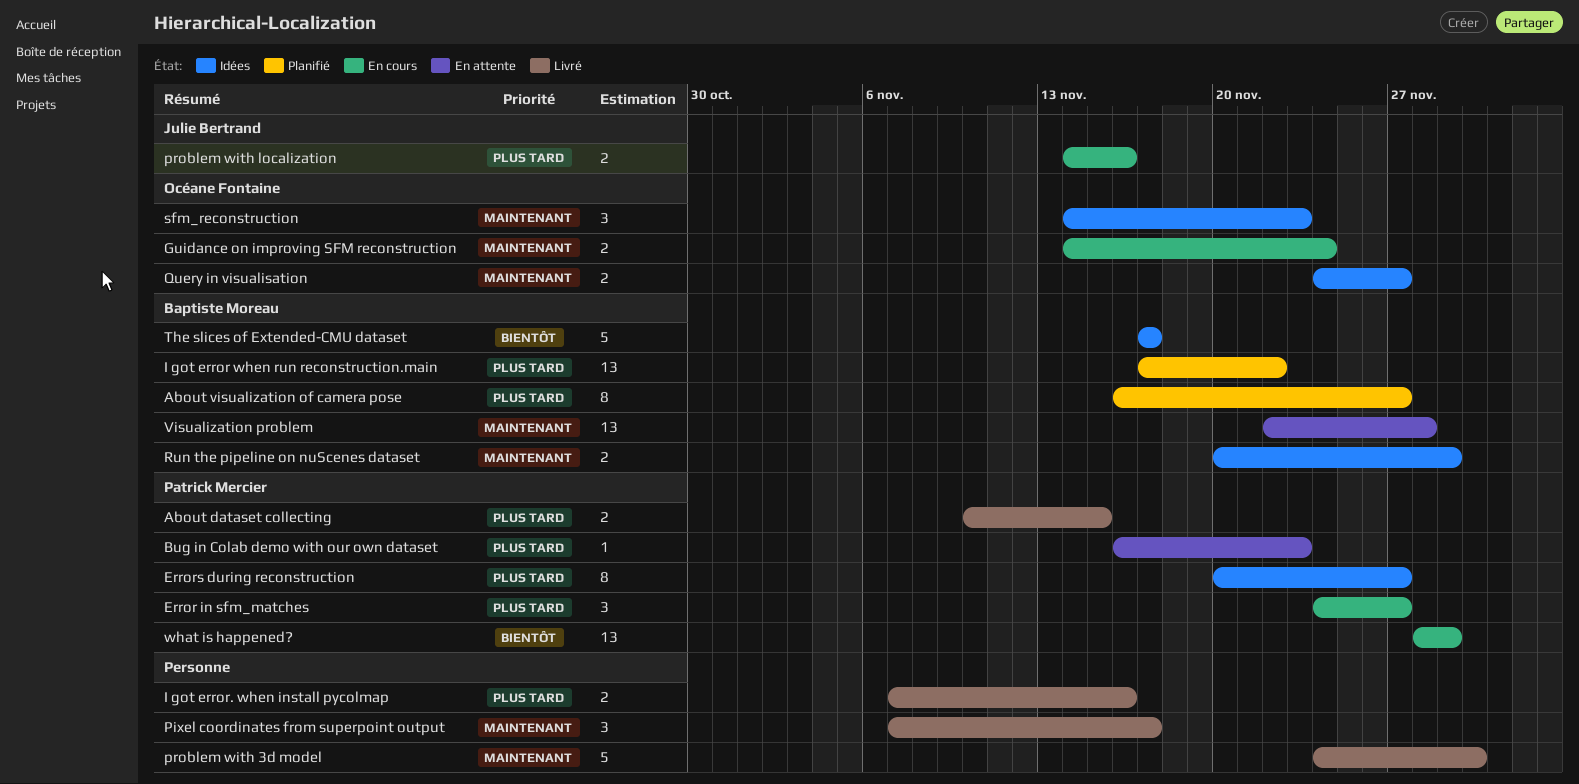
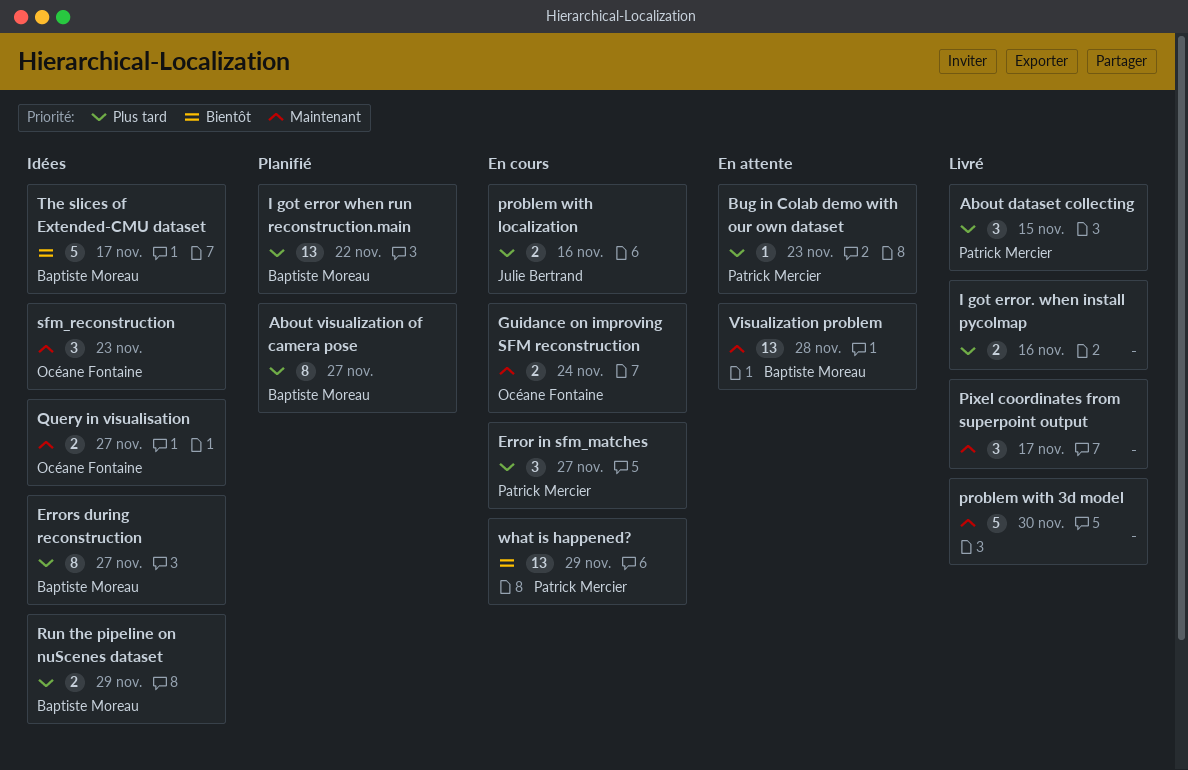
About dataset collecting, estimate: 2 -> 3
Errors during reconstruction, owner: Patrick Mercier -> Baptiste Moreau
Run the pipeline on nuScenes dataset, priority: Maintenant -> Plus tard

